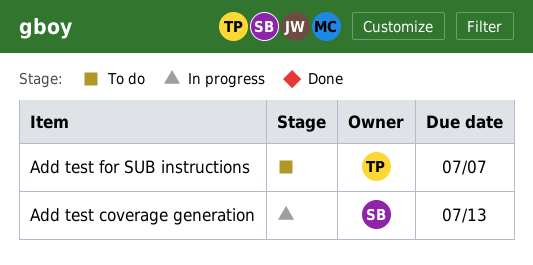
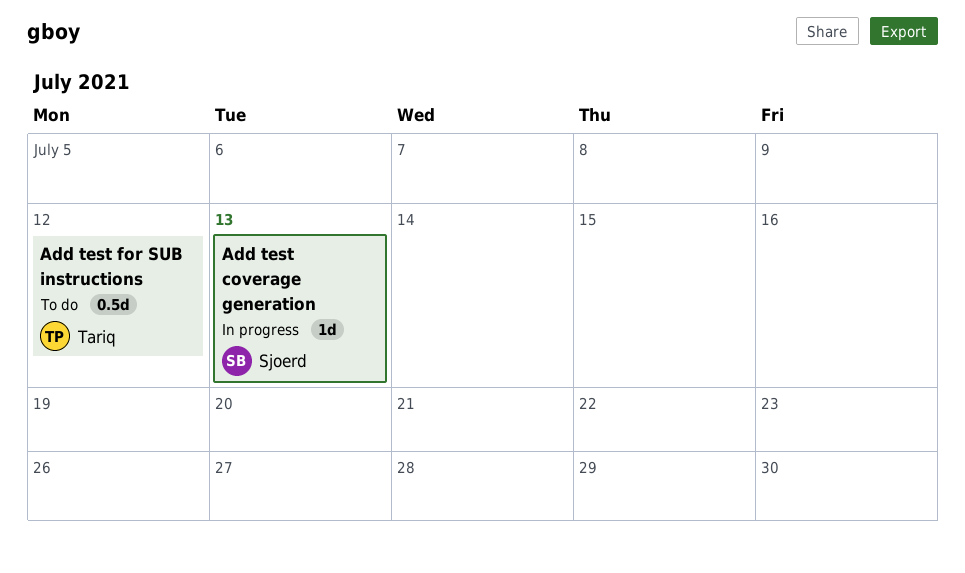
Add test for SUB instructions, due: Jul 7 -> Jul 12

